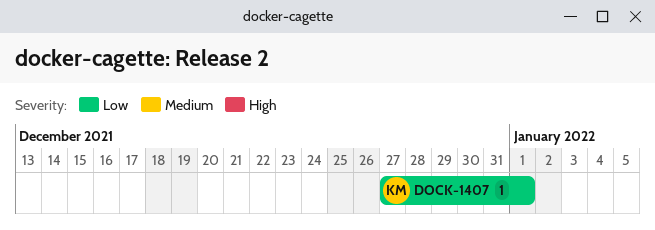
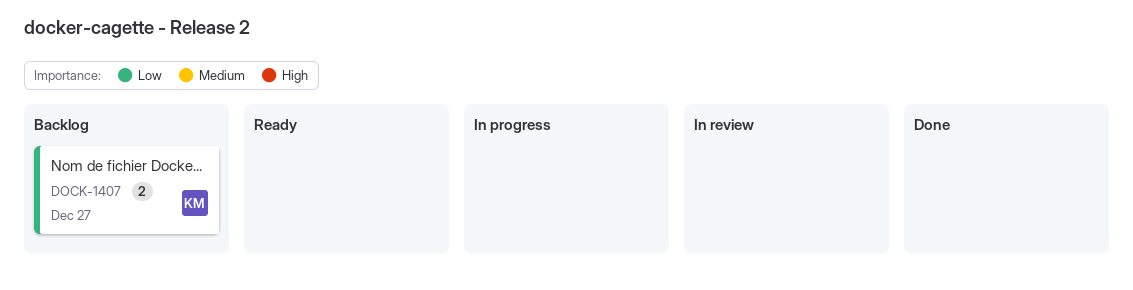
DOCK-1407, estimate: 1 -> 2
DOCK-1407, due: Jan 1 -> Dec 27

